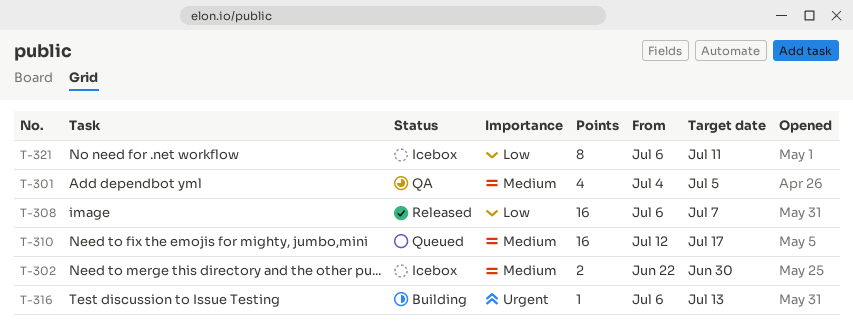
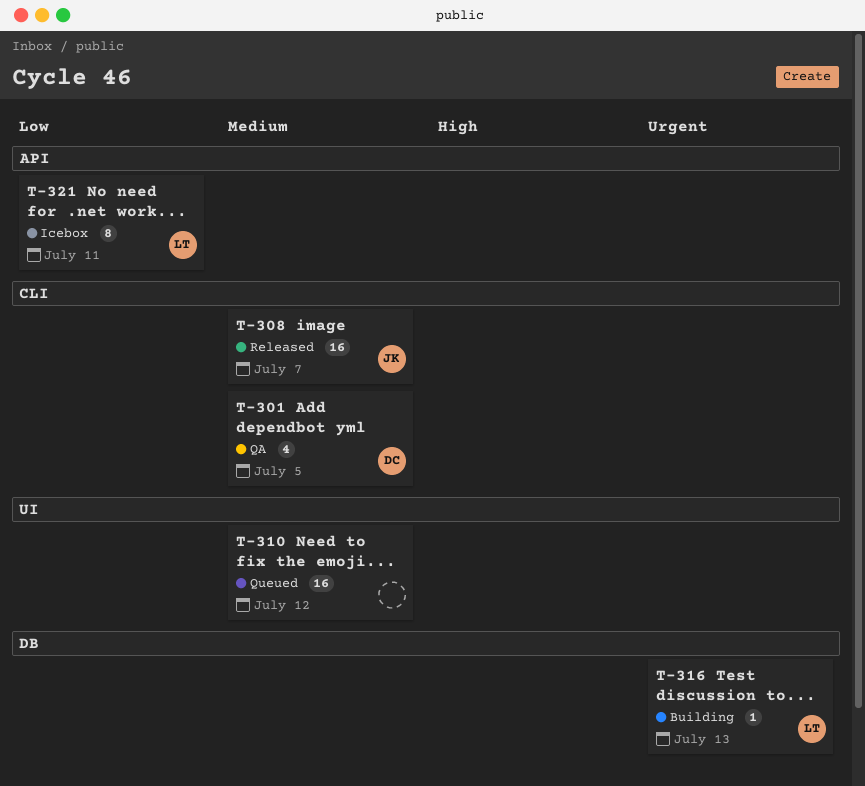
T-302: present -> none
T-308, priority: Low -> Medium
T-310, due: Jul 17 -> Jul 12

